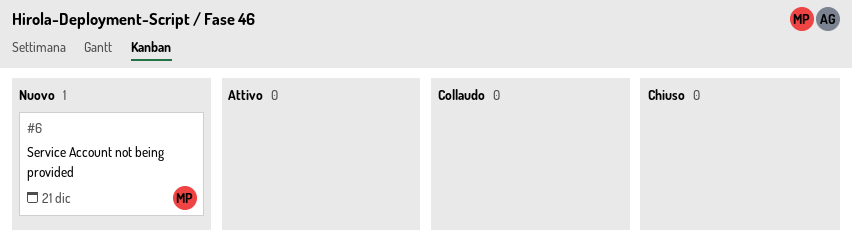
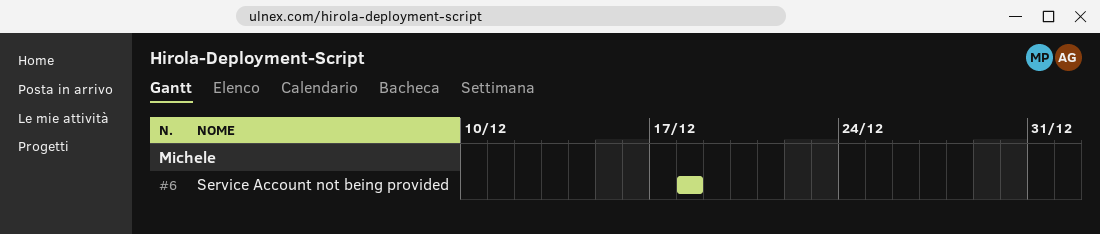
#6, due: Dec 21 -> Dec 18

